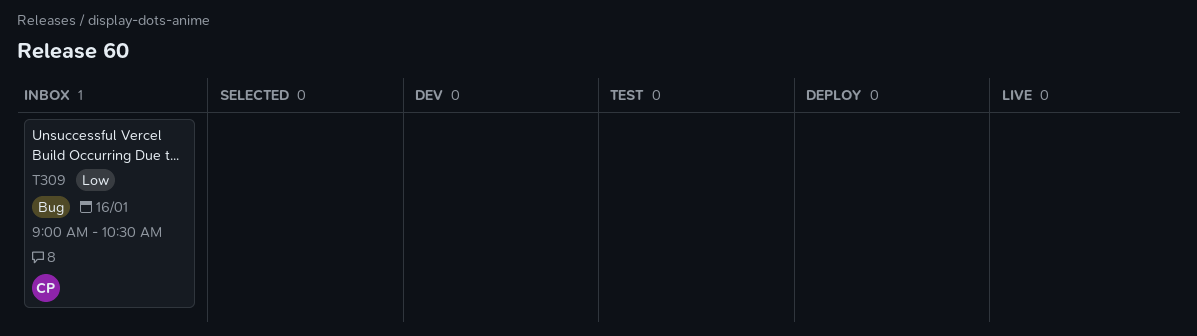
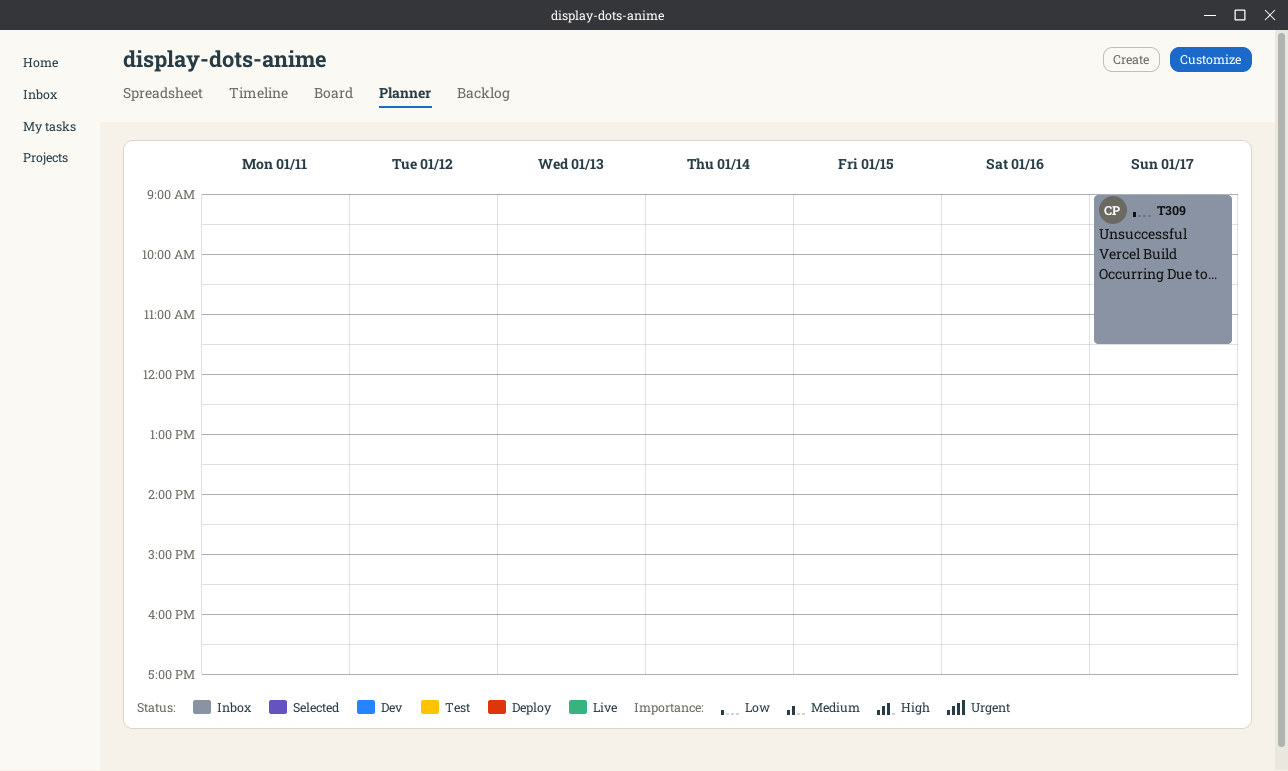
T309, day: Jan 16 -> Jan 17
T309, ends: 10:30 -> 11:30

